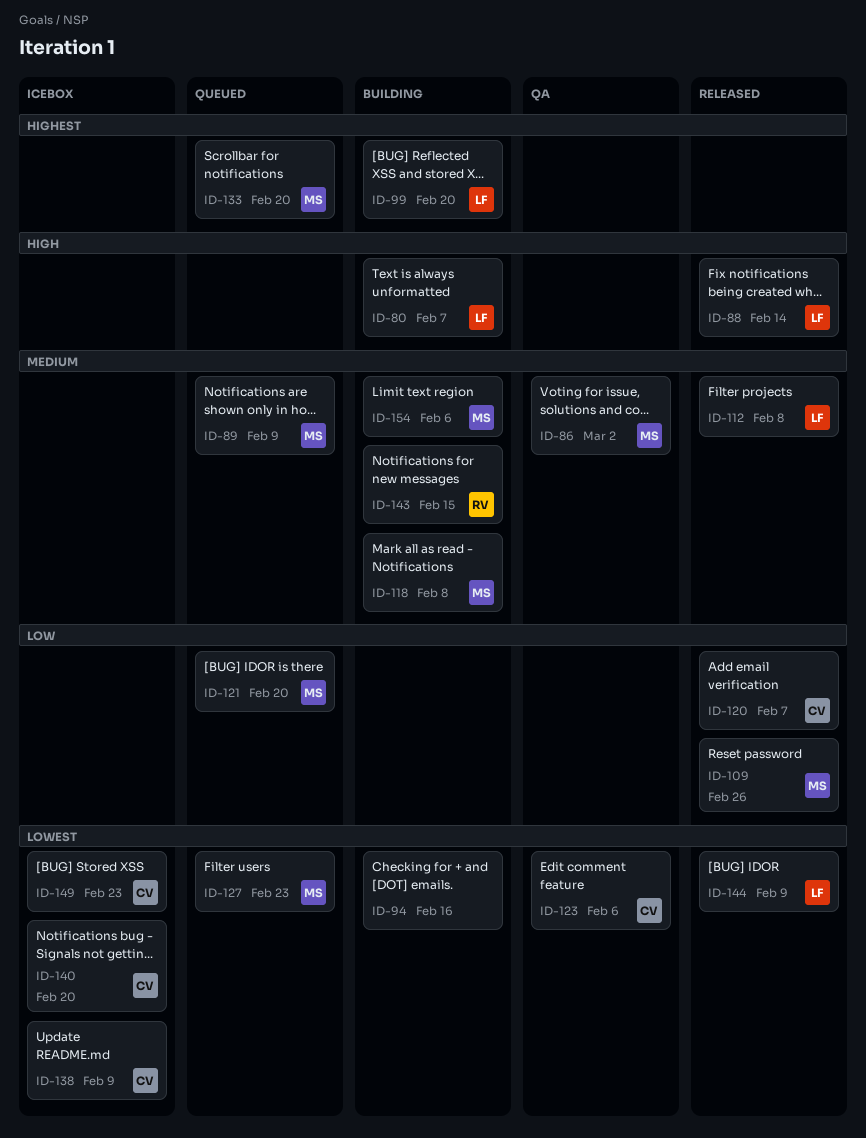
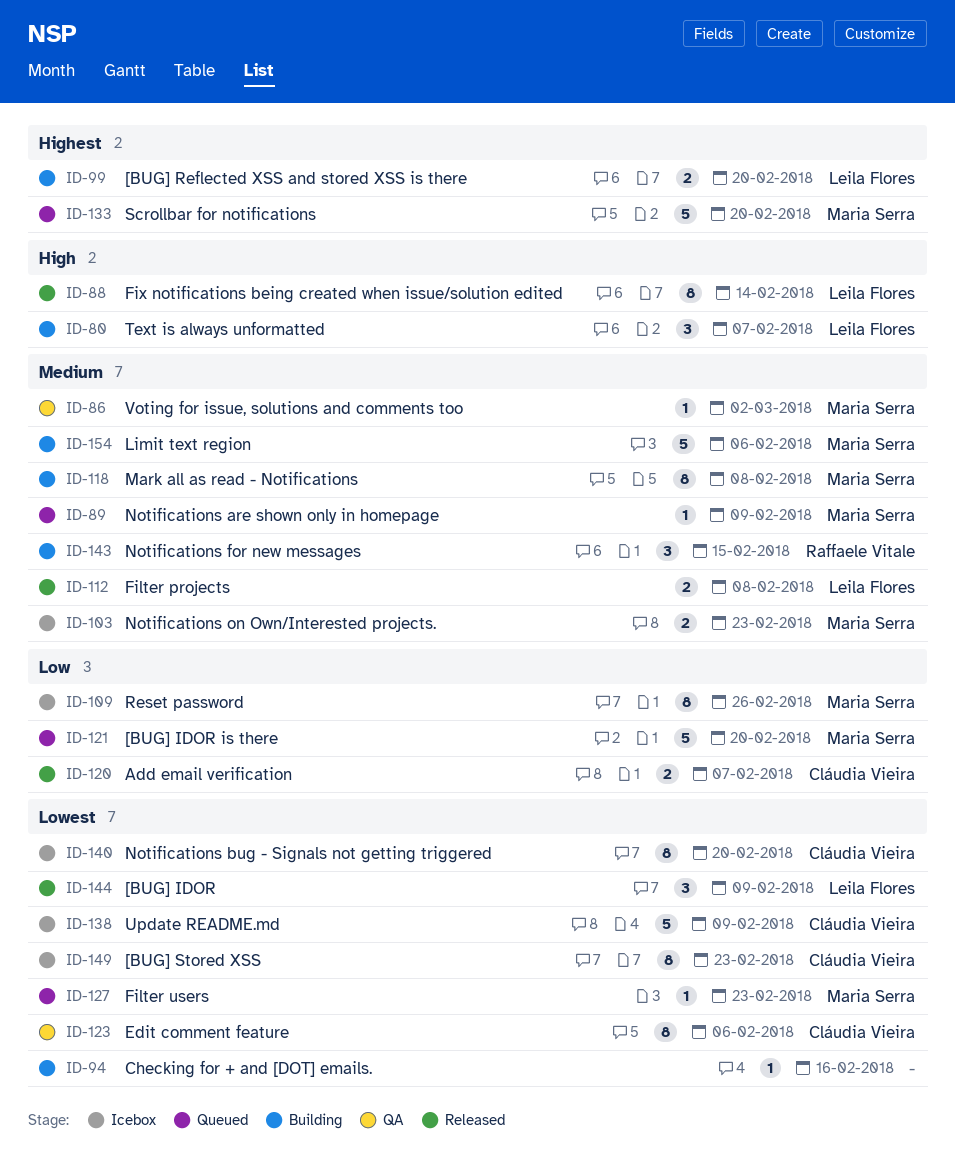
ID-103: none -> present
ID-109, status: Released -> Icebox

